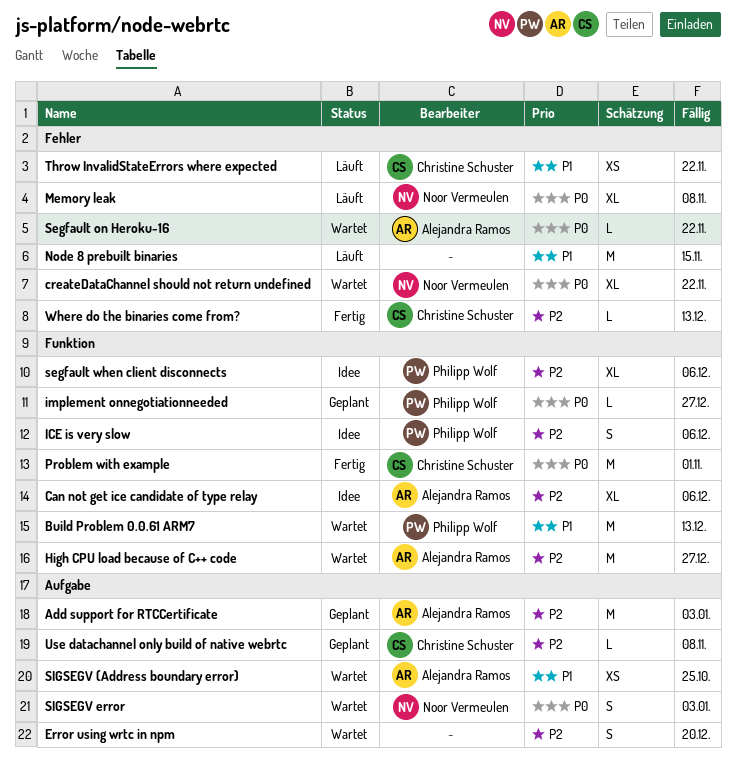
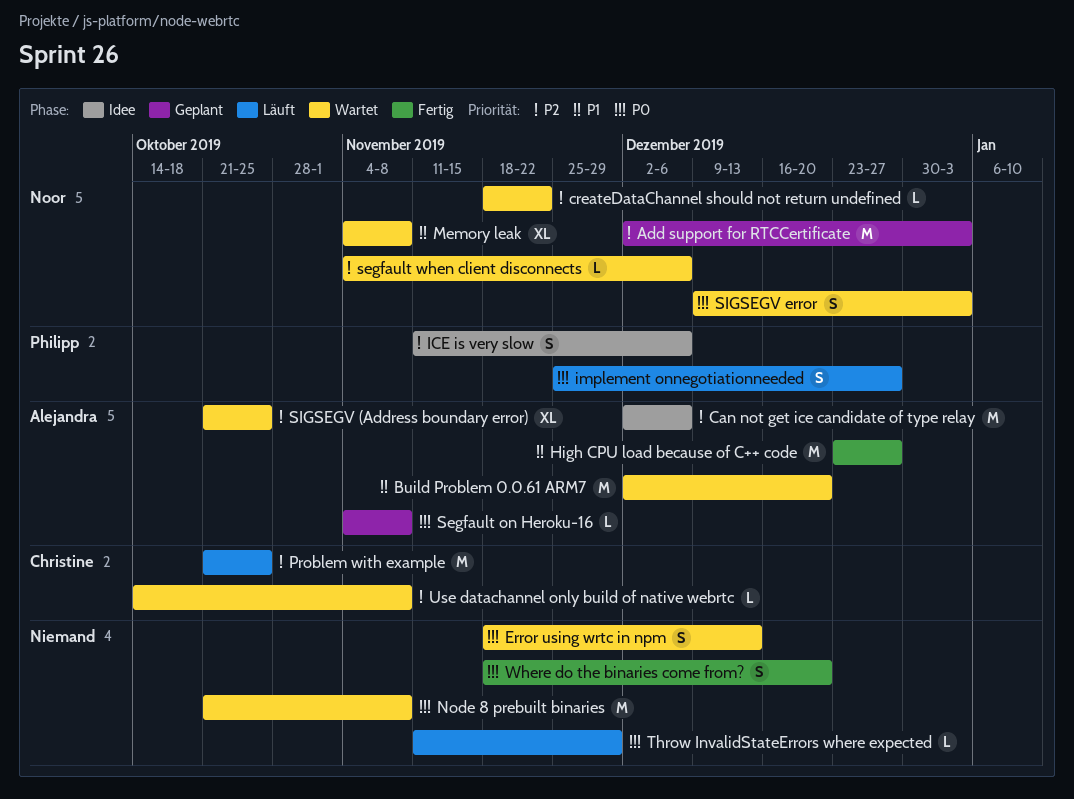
Add support for RTCCertificate, owner: Alejandra Ramos -> Noor Vermeulen
Build Problem 0.0.61 ARM7, owner: Philipp Wolf -> Alejandra Ramos
Build Problem 0.0.61 ARM7, due: Dec 13 -> Dec 20
Can not get ice candidate of type relay, estimate: XL -> M
createDataChannel should not return undefined, priority: P0 -> P2
createDataChannel should not return undefined, estimate: XL -> L
Error using wrtc in npm, priority: P2 -> P0
Error using wrtc in npm, due: Dec 20 -> Dec 13
High CPU load because of C++ code, status: Wartet -> Fertig
High CPU load because of C++ code, priority: P2 -> P1
implement onnegotiationneeded, status: Geplant -> Läuft
implement onnegotiationneeded, estimate: L -> S
Memory leak, status: Läuft -> Wartet
Memory leak, priority: P0 -> P1
Node 8 prebuilt binaries, status: Läuft -> Wartet
Node 8 prebuilt binaries, priority: P1 -> P0
Node 8 prebuilt binaries, due: Nov 15 -> Nov 8
Problem with example, status: Fertig -> Läuft
Problem with example, priority: P0 -> P2
Problem with example, due: Nov 1 -> Oct 25
Segfault on Heroku-16, status: Wartet -> Geplant
Segfault on Heroku-16, due: Nov 22 -> Nov 8
segfault when client disconnects, status: Idee -> Wartet
segfault when client disconnects, owner: Philipp Wolf -> Noor Vermeulen
segfault when client disconnects, estimate: XL -> L
SIGSEGV (Address boundary error), priority: P1 -> P2
SIGSEGV (Address boundary error), estimate: XS -> XL
Throw InvalidStateErrors where expected, owner: Christine Schuster -> none
Throw InvalidStateErrors where expected, priority: P1 -> P0
Throw InvalidStateErrors where expected, estimate: XS -> L
Throw InvalidStateErrors where expected, due: Nov 22 -> Nov 29
Use datachannel only build of native webrtc, status: Geplant -> Wartet
Where do the binaries come from?, owner: Christine Schuster -> none
Where do the binaries come from?, priority: P2 -> P0
Where do the binaries come from?, estimate: L -> S
Where do the binaries come from?, due: Dec 13 -> Dec 20

